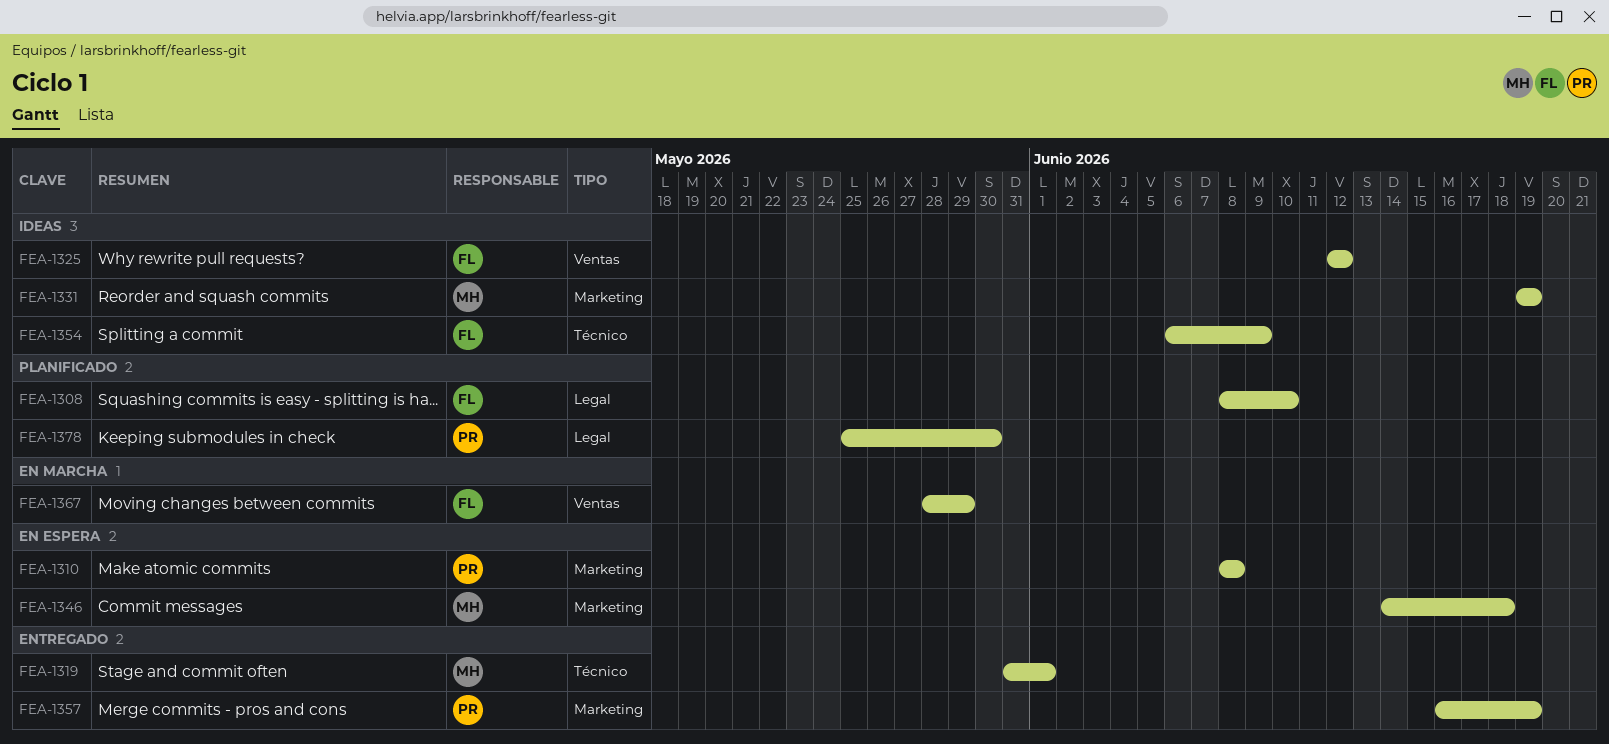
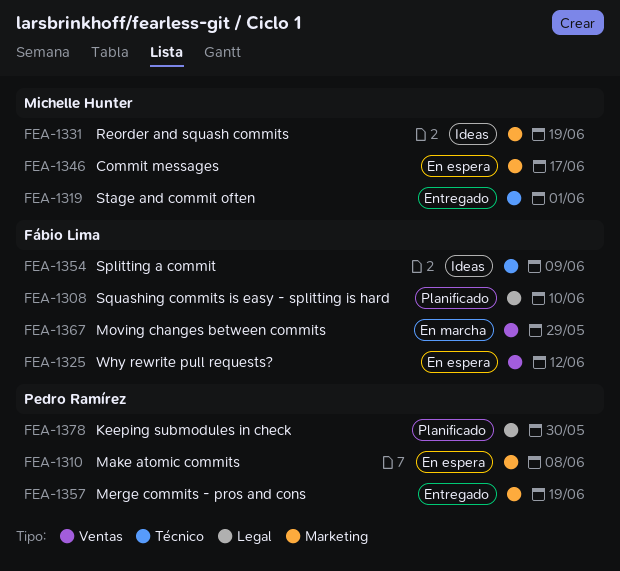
FEA-1325, status: Ideas -> En espera
FEA-1346, due: Jun 18 -> Jun 17

